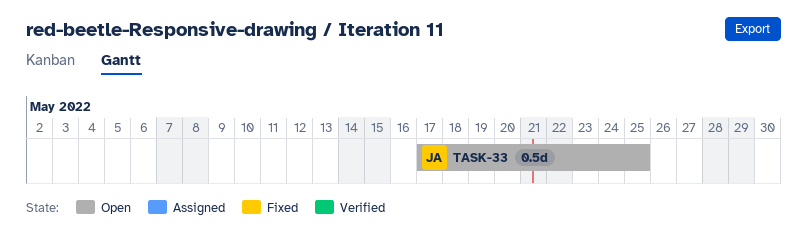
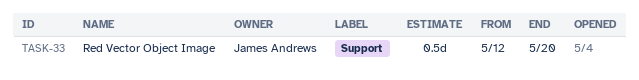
TASK-33, start: May 17 -> May 12
TASK-33, due: May 25 -> May 20

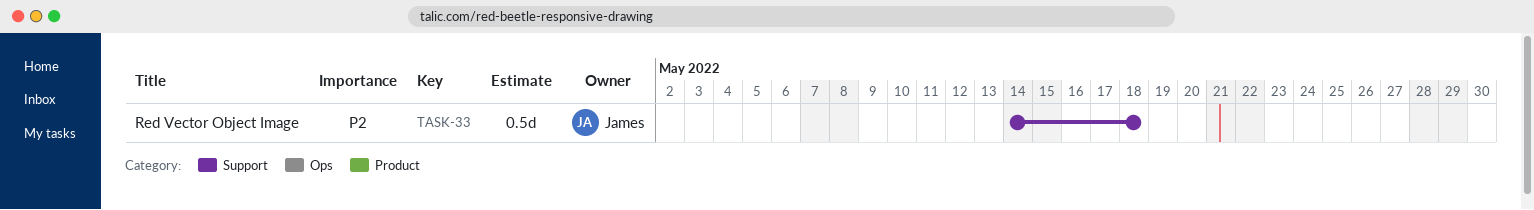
TASK-33, start: May 12 -> May 14
TASK-33, due: May 20 -> May 18

